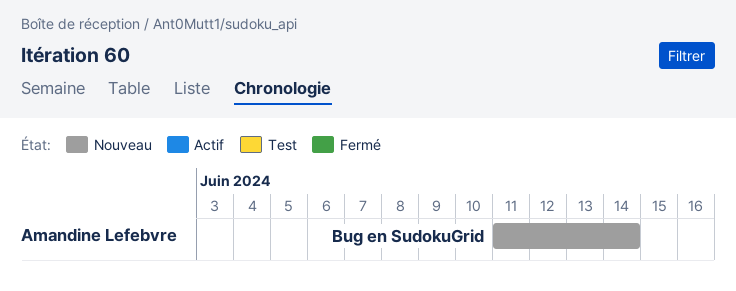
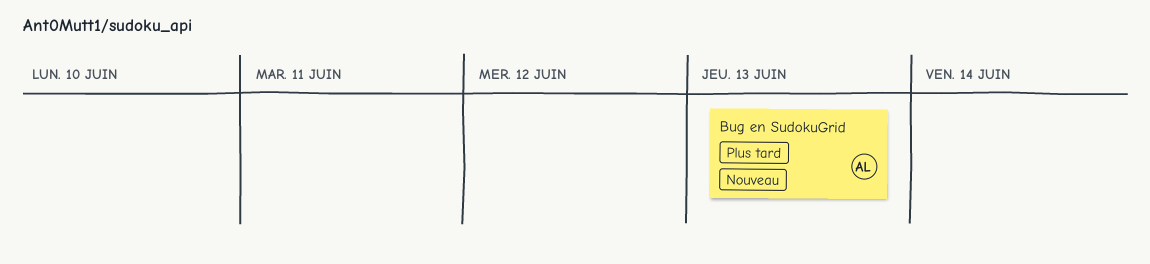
Bug en SudokuGrid, due: Jun 14 -> Jun 13

